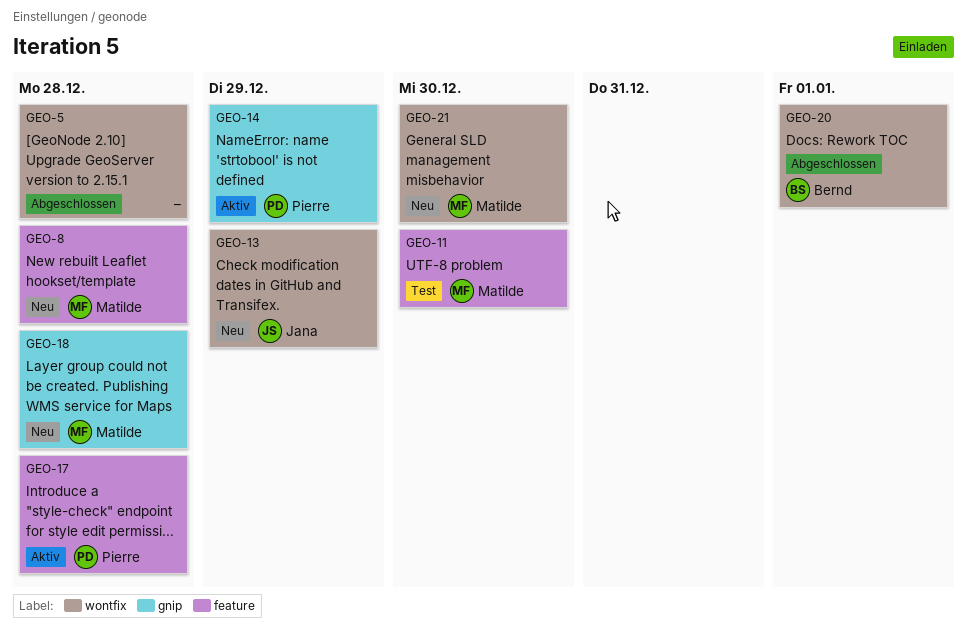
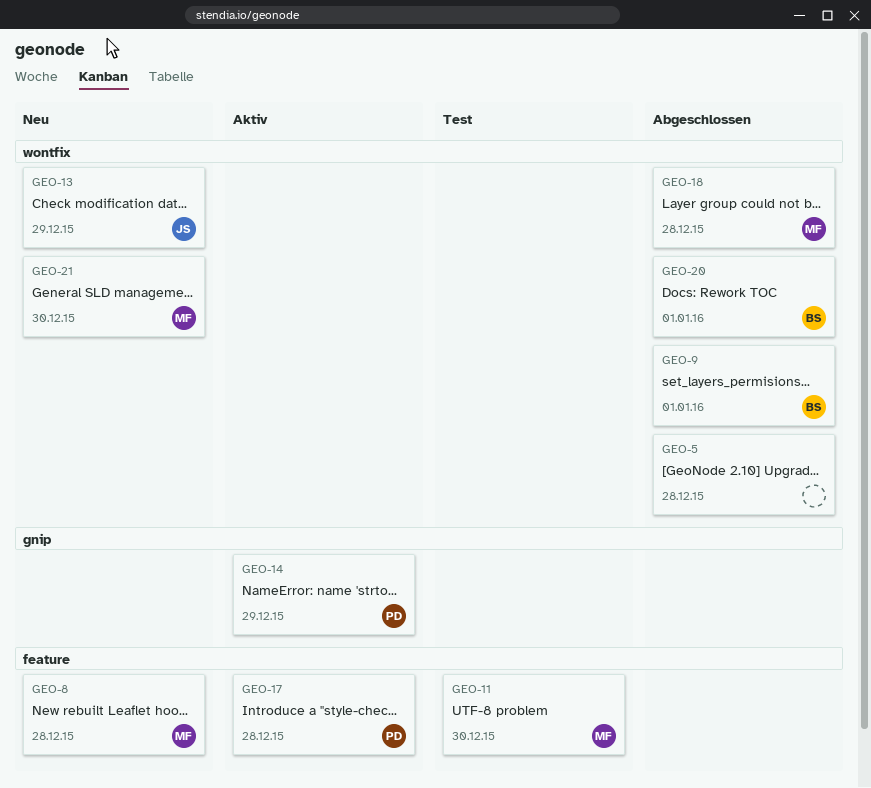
GEO-9: none -> present
GEO-18, status: Neu -> Abgeschlossen
GEO-18, label: gnip -> wontfix

